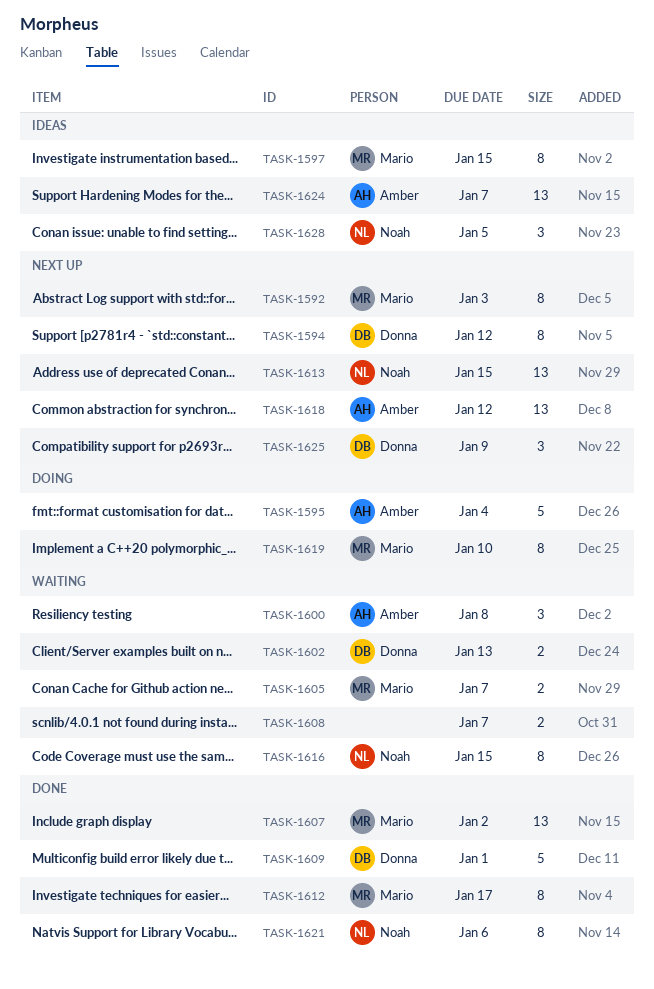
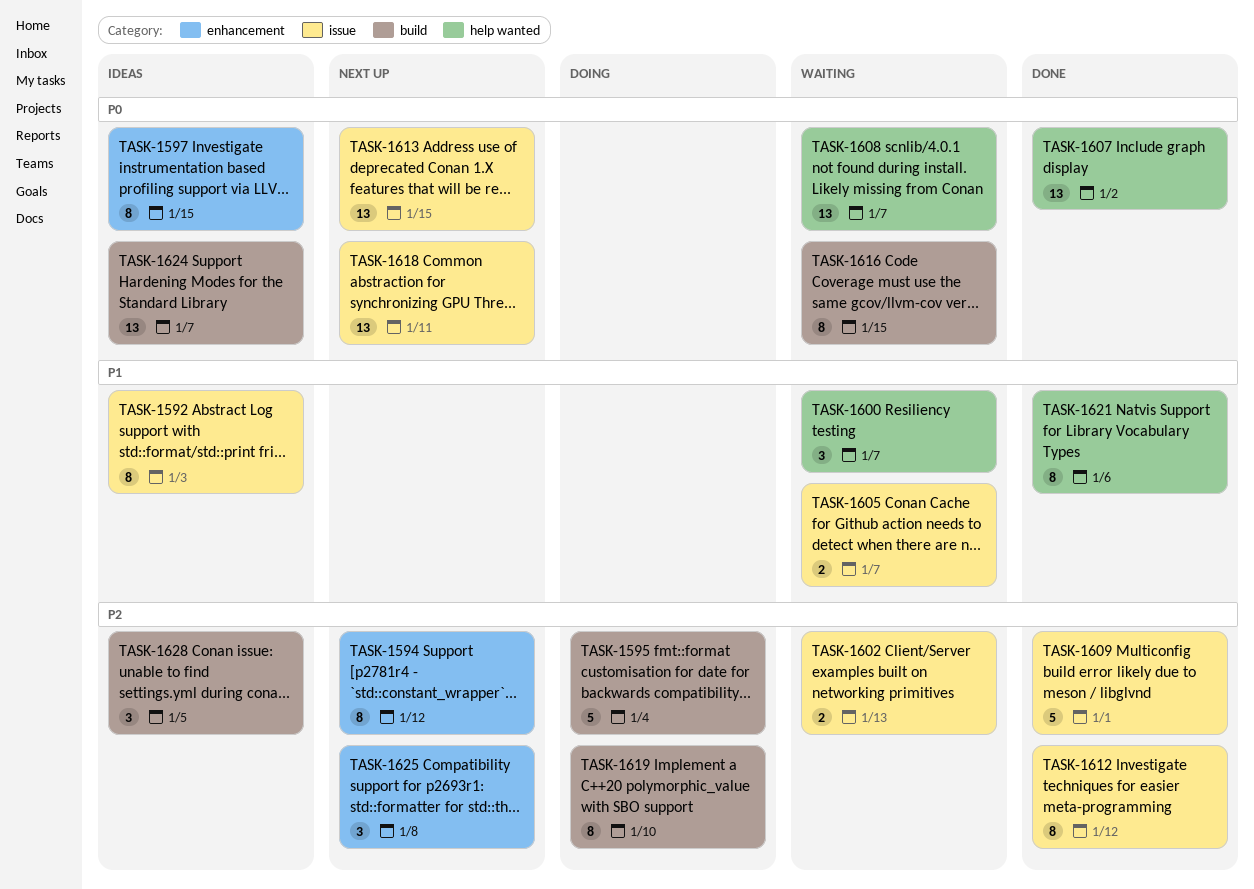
TASK-1592, status: Next up -> Ideas
TASK-1600, due: Jan 8 -> Jan 7
TASK-1608, estimate: 2 -> 13
TASK-1612, due: Jan 17 -> Jan 12
TASK-1618, due: Jan 12 -> Jan 11
TASK-1625, due: Jan 9 -> Jan 8

